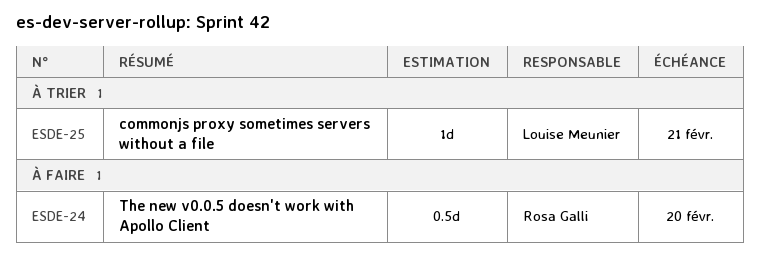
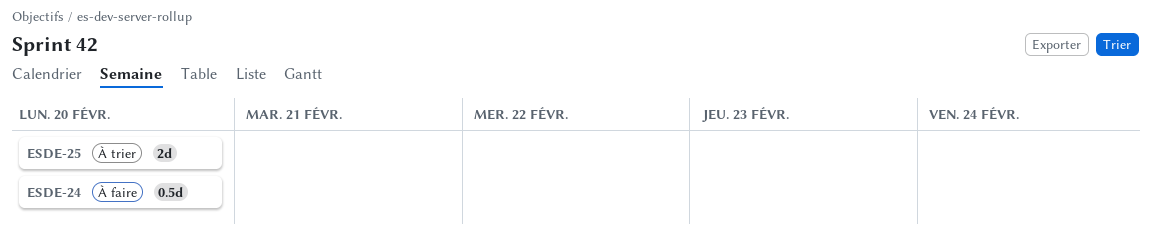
ESDE-25, estimate: 1d -> 2d
ESDE-25, due: Feb 21 -> Feb 20

